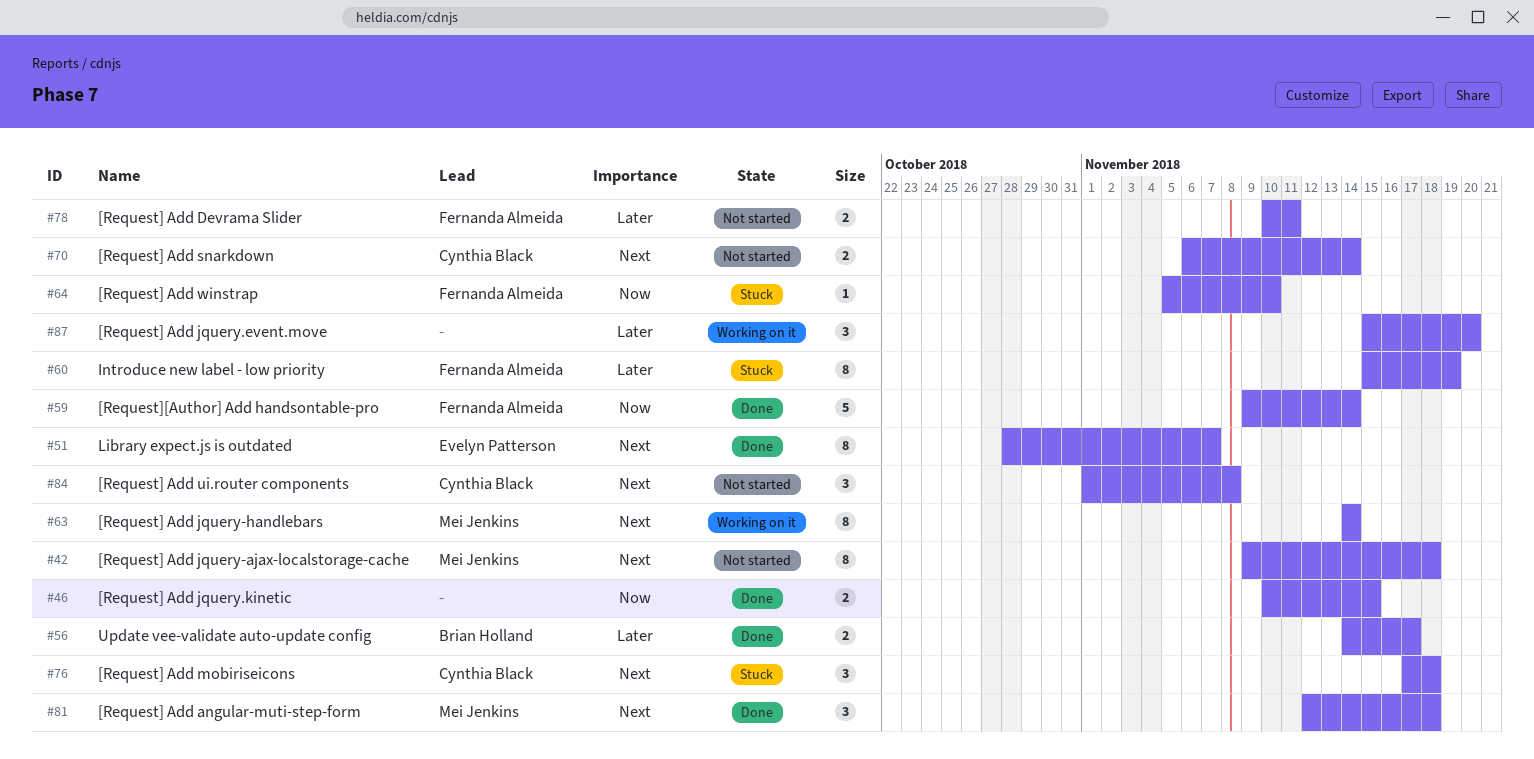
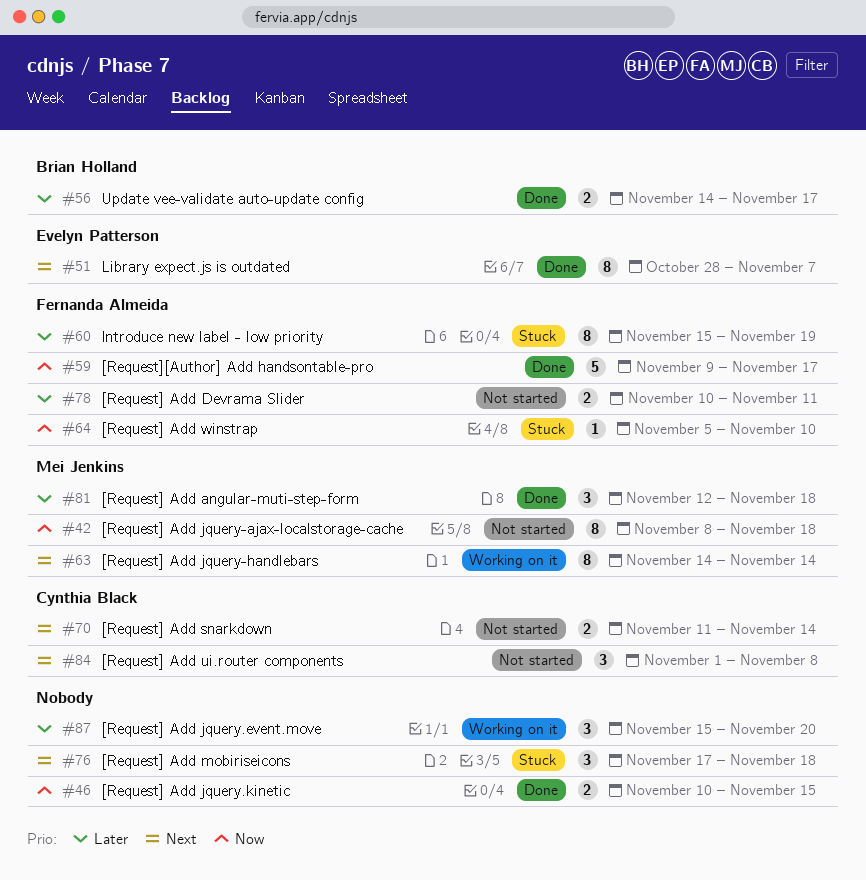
#42, priority: Next -> Now
#42, start: Nov 9 -> Nov 8
#59, due: Nov 14 -> Nov 17
#70, start: Nov 6 -> Nov 11
#76, owner: Cynthia Black -> none
#81, priority: Next -> Later

